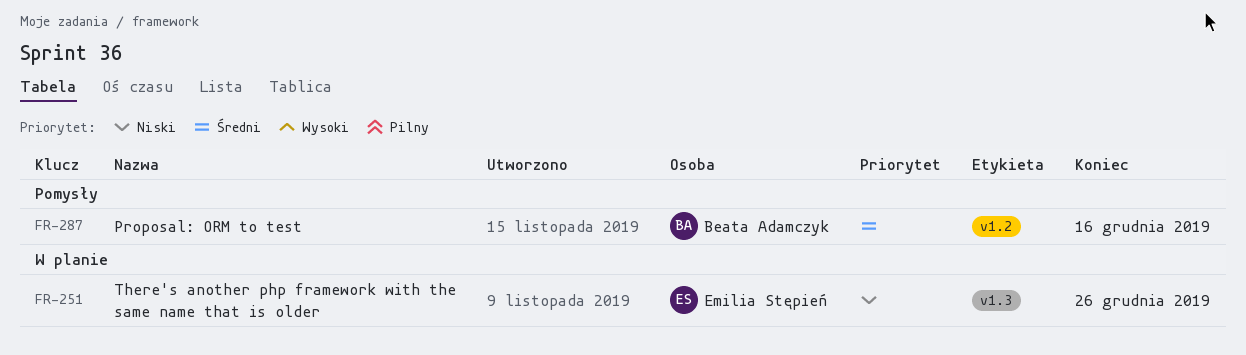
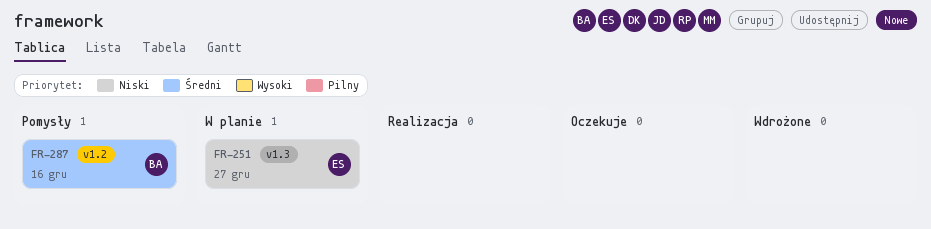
FR-251, due: Dec 26 -> Dec 27

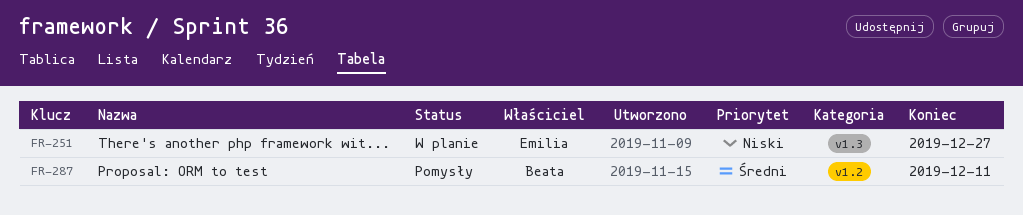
FR-287, due: Dec 16 -> Dec 11

